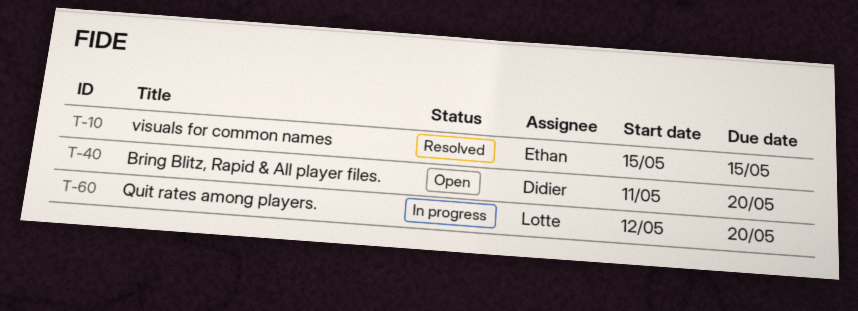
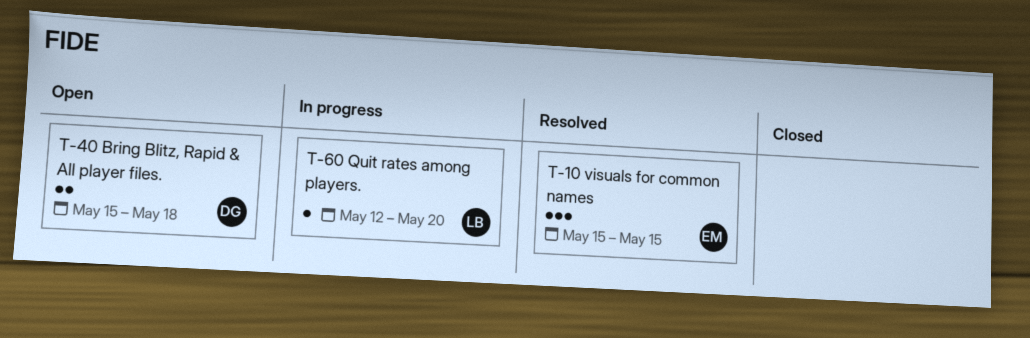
T-40, start: May 11 -> May 15
T-40, due: May 20 -> May 18

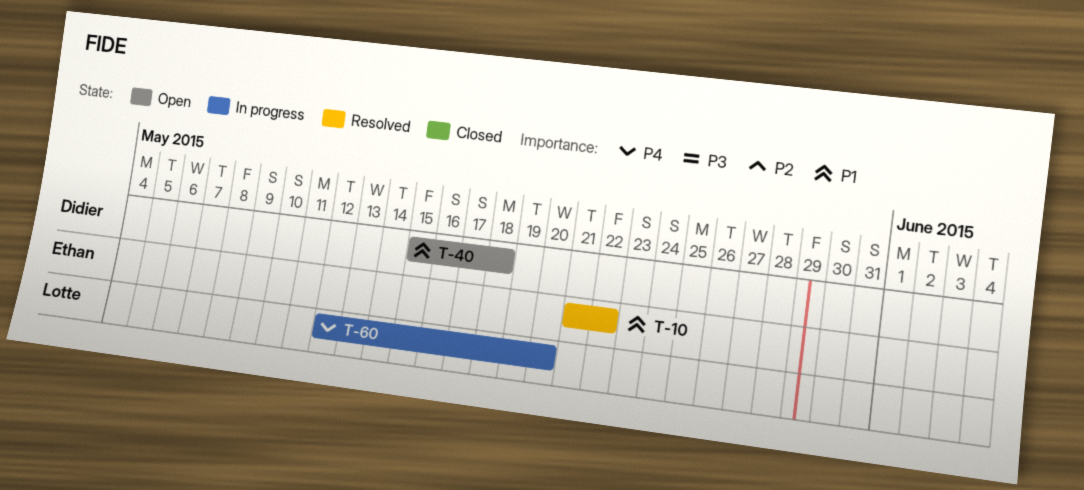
T-10, start: May 15 -> May 21
T-10, due: May 15 -> May 22

